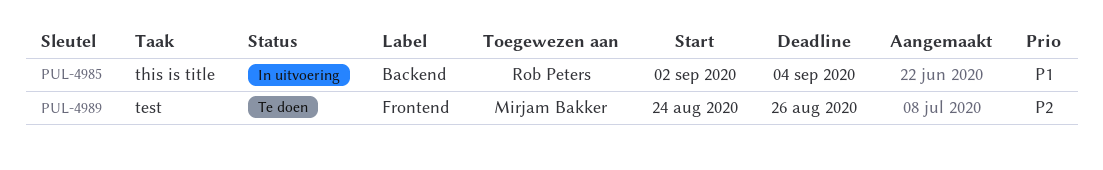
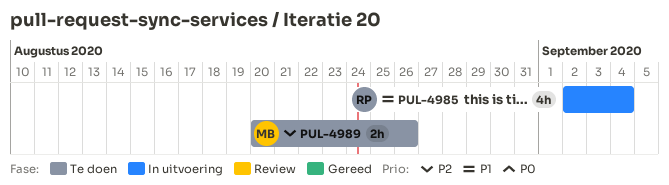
PUL-4989, start: Aug 24 -> Aug 20

